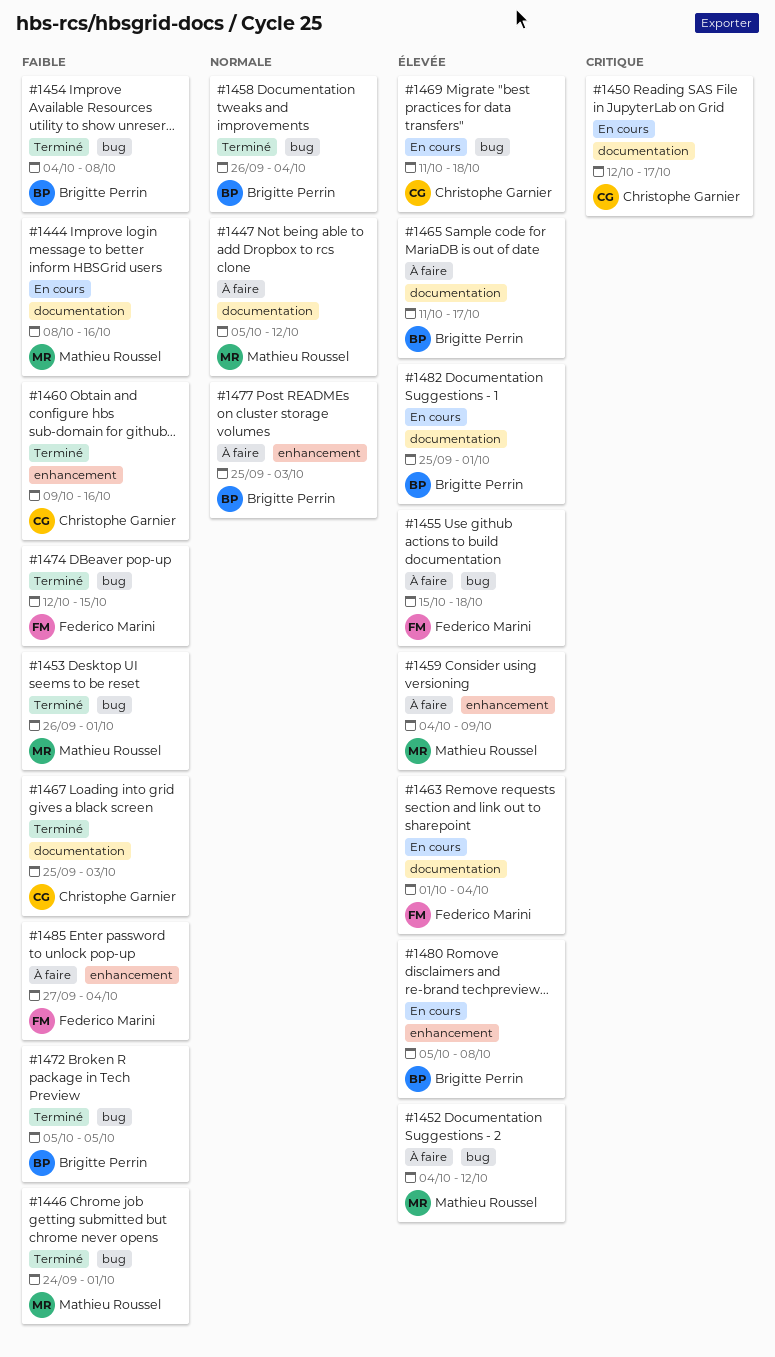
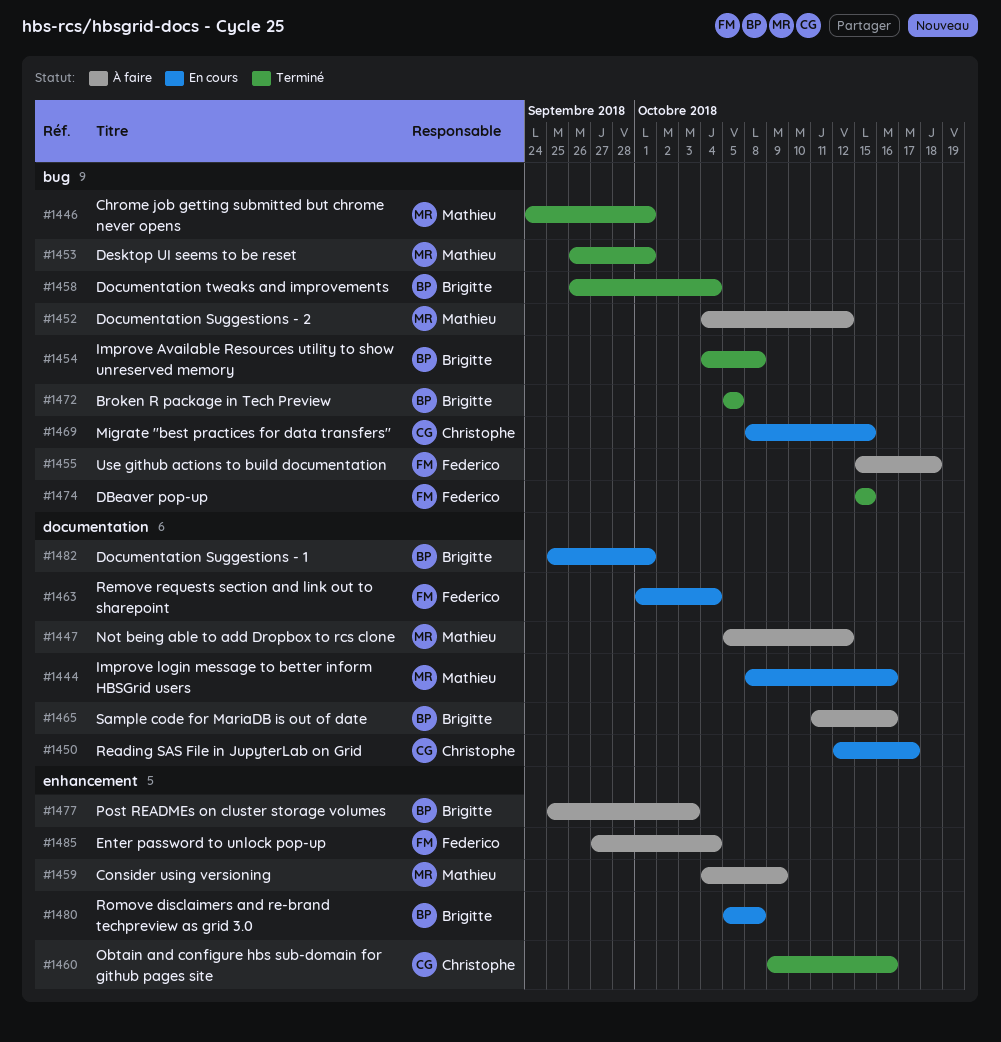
#1465, due: Oct 17 -> Oct 16
#1467: present -> none
#1469, start: Oct 11 -> Oct 8
#1469, due: Oct 18 -> Oct 15
#1474, start: Oct 12 -> Oct 15

